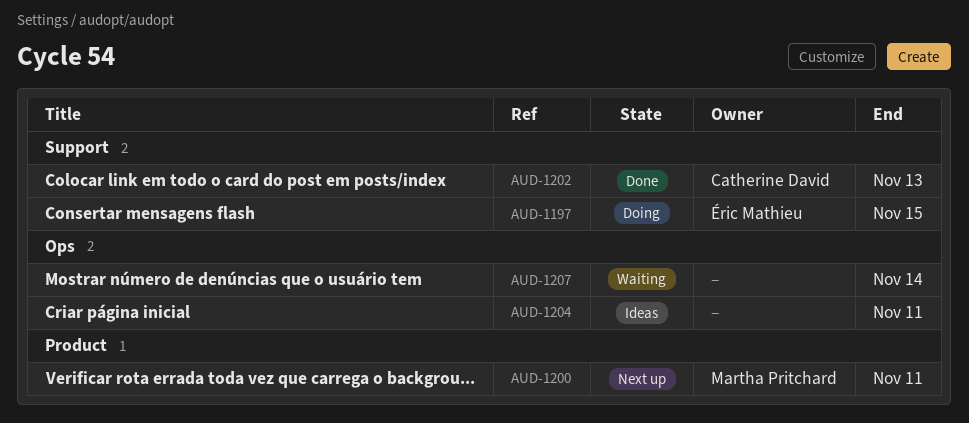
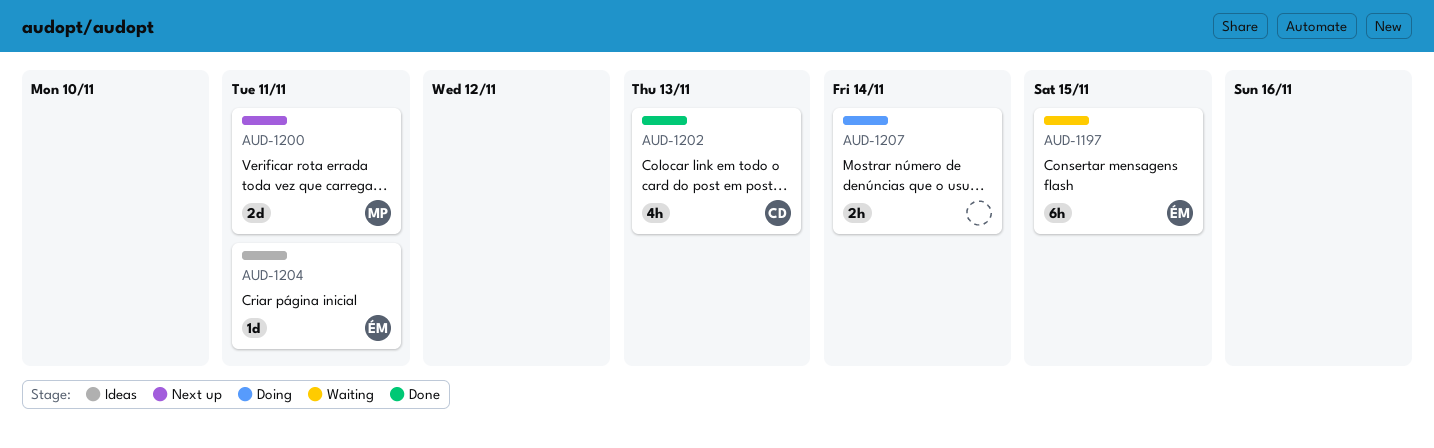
AUD-1197, status: Doing -> Waiting
AUD-1204, owner: none -> Éric Mathieu
AUD-1207, status: Waiting -> Doing

